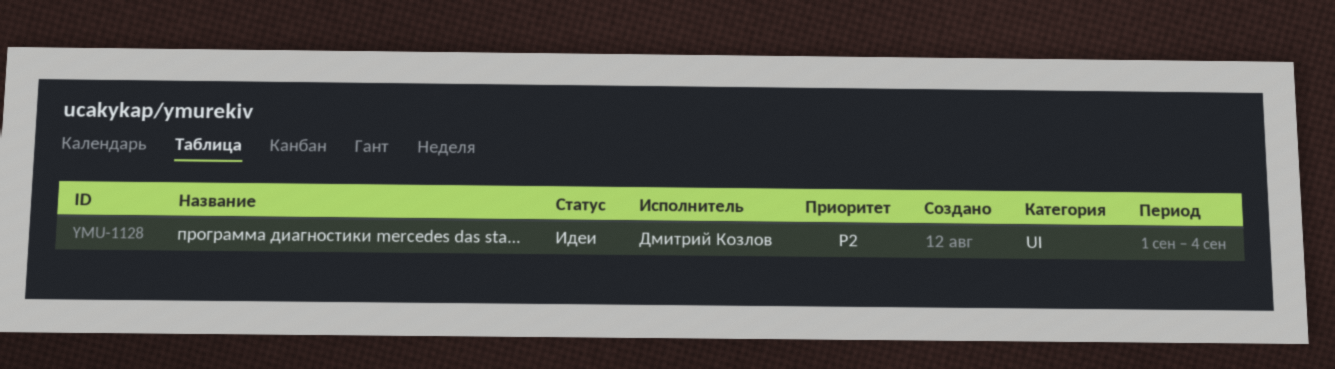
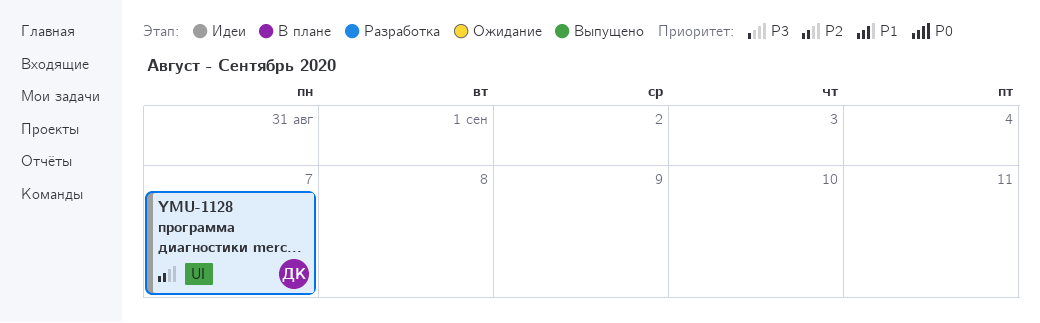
YMU-1128, due: Sep 4 -> Sep 7

